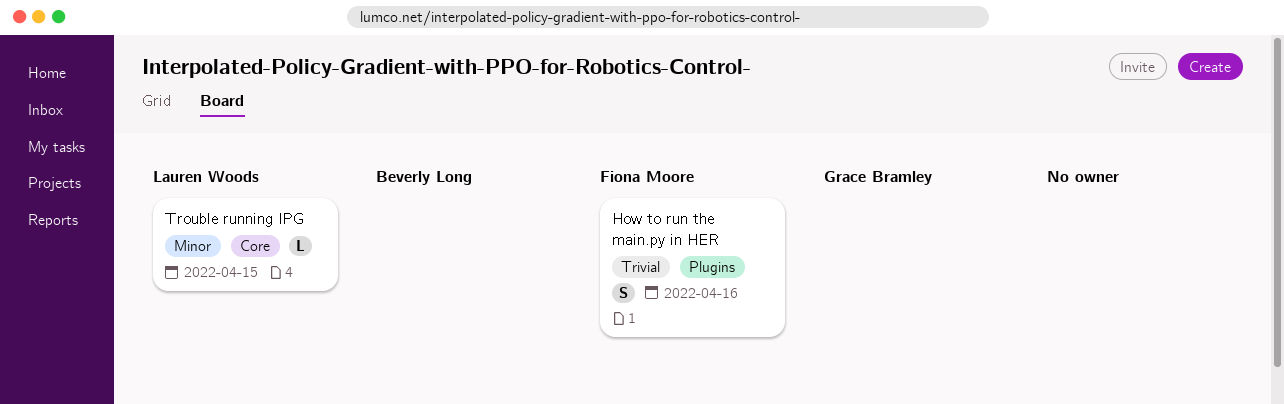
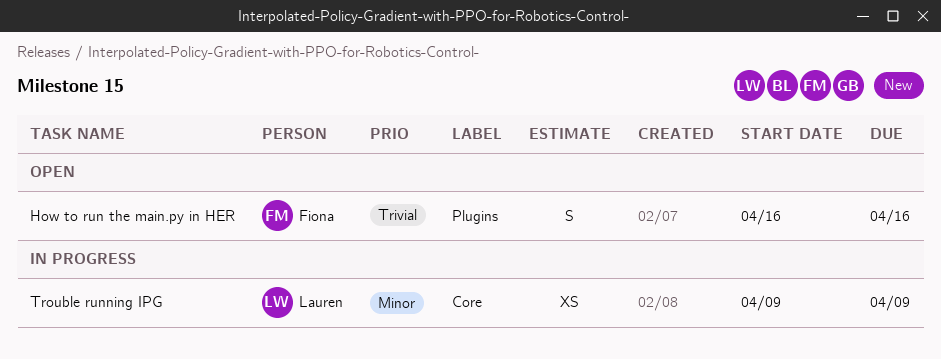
Trouble running IPG, estimate: L -> XS
Trouble running IPG, due: Apr 15 -> Apr 9

